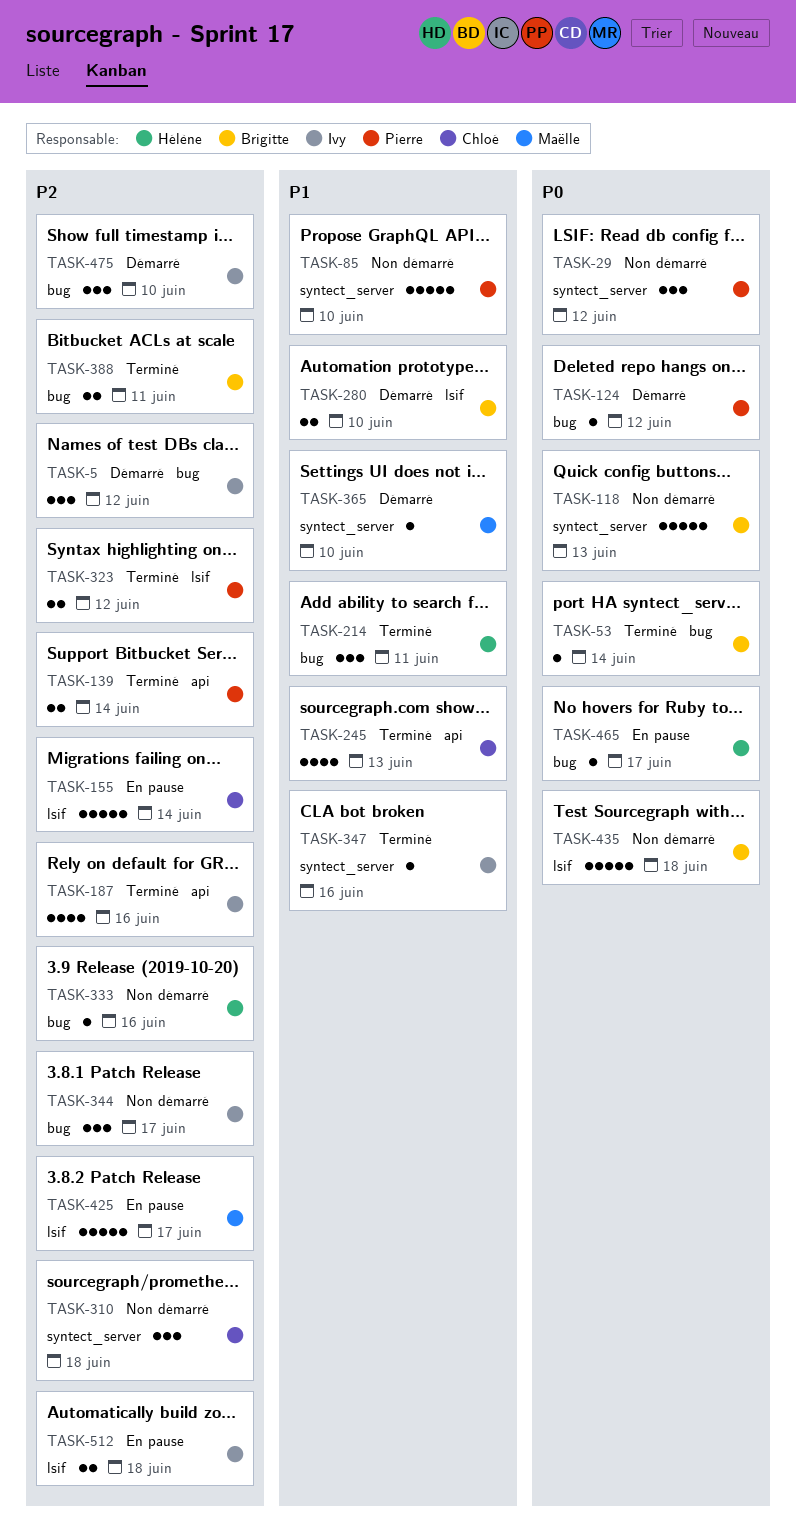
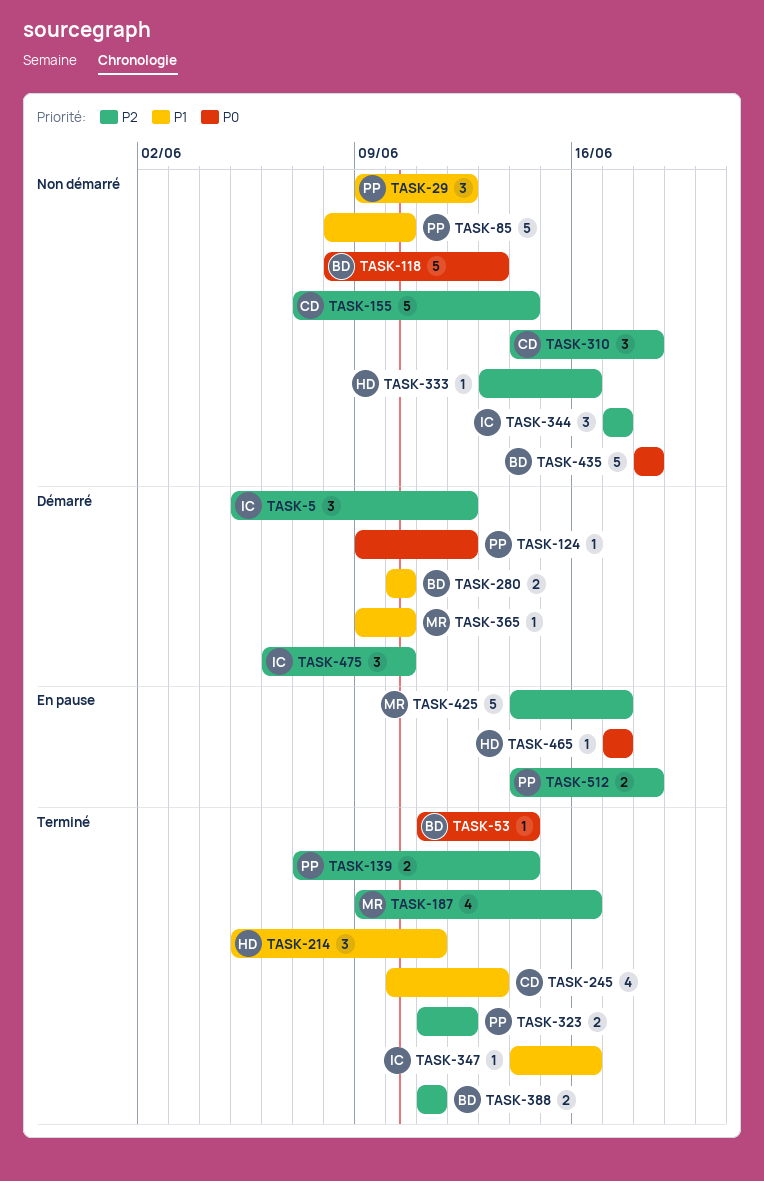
TASK-29, priority: P0 -> P1
TASK-155, status: En pause -> Non démarré
TASK-187, owner: Ivy -> Maëlle
TASK-512, owner: Ivy -> Pierre

